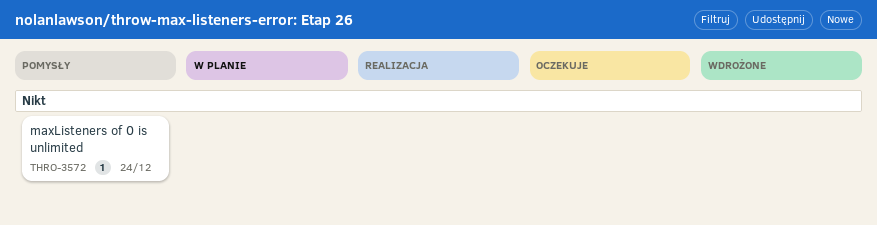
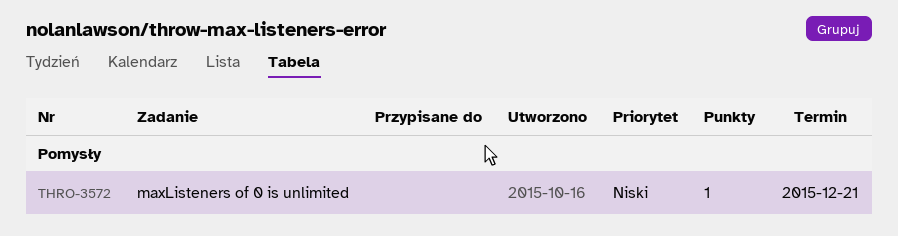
THRO-3572, due: Dec 24 -> Dec 21

